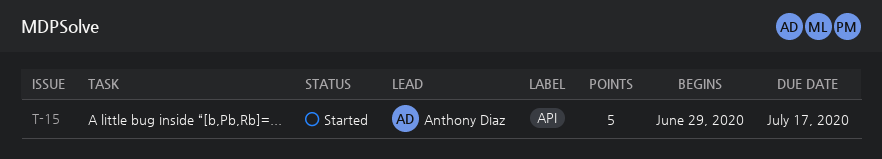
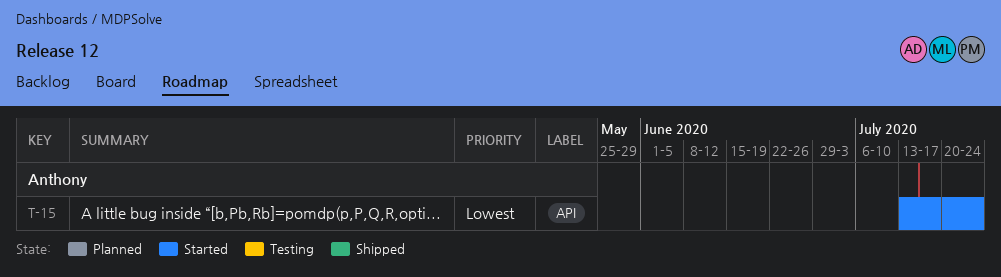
T-15, start: Jun 29 -> Jul 13
T-15, due: Jul 17 -> Jul 24

